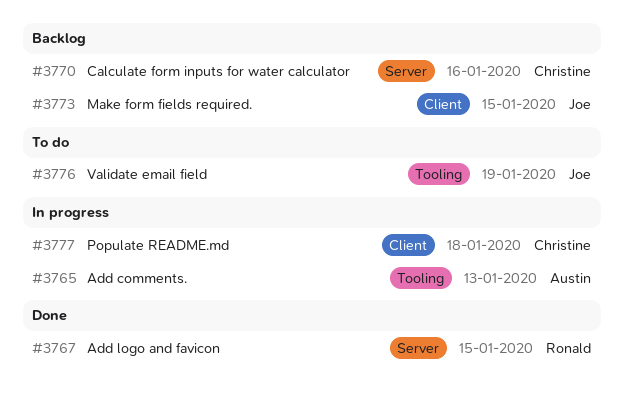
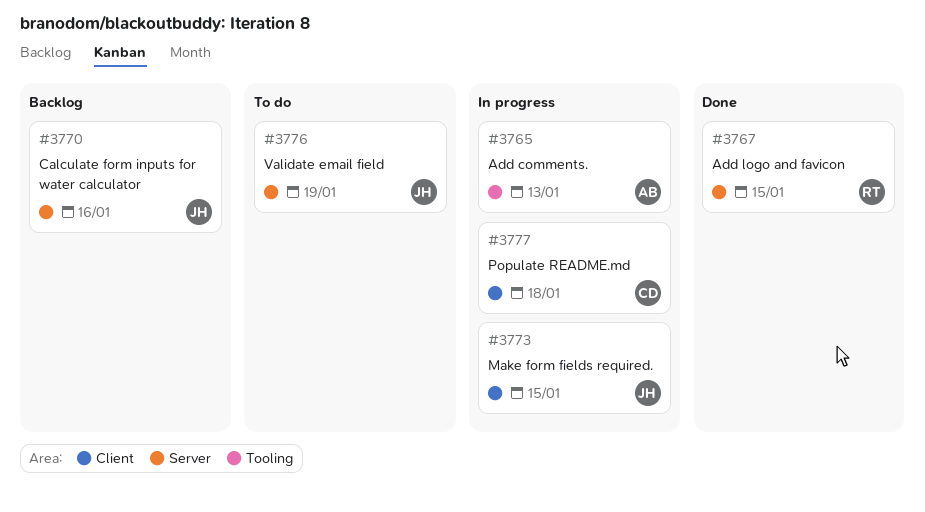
#3770, owner: Christine -> Joe
#3773, status: Backlog -> In progress
#3776, label: Tooling -> Server

